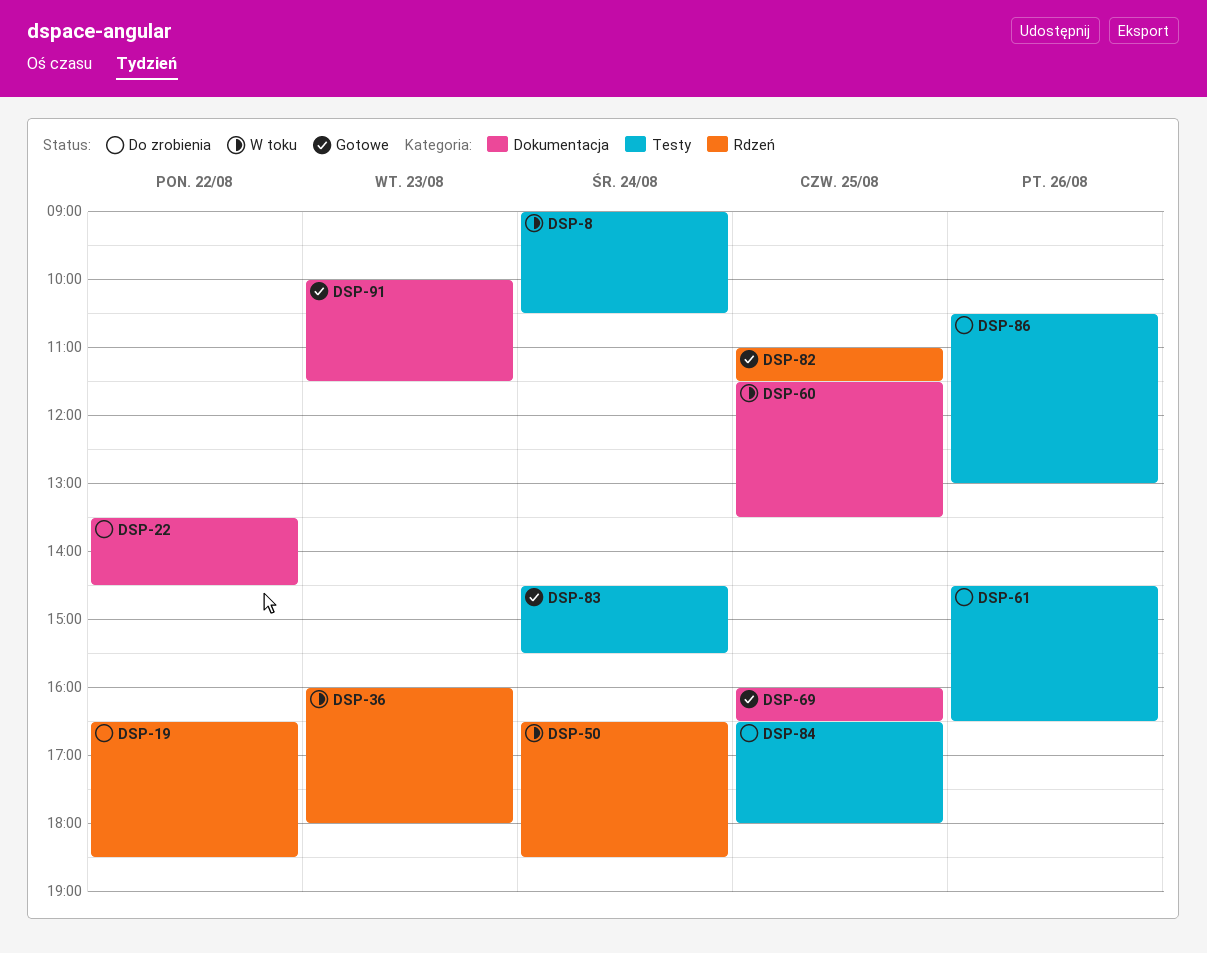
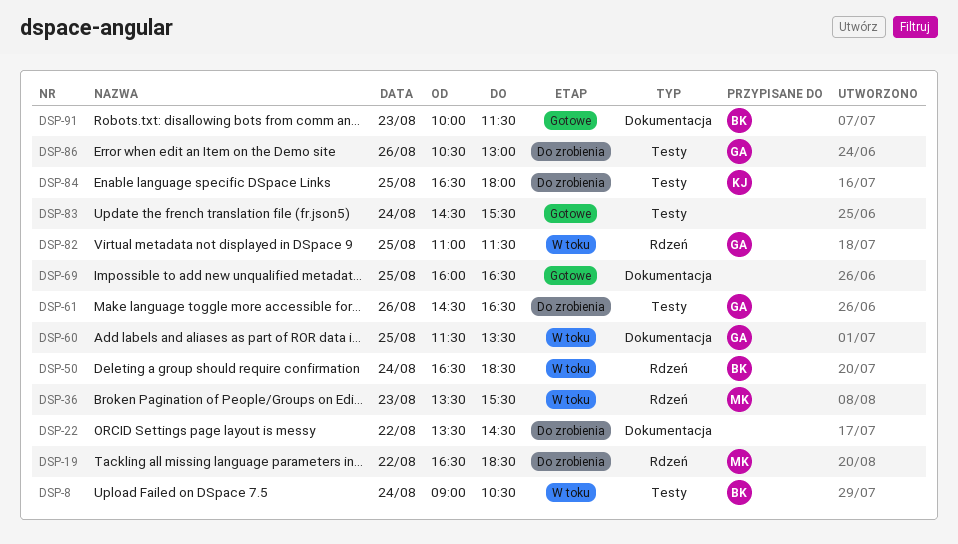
DSP-36, begins: 16:00 -> 13:30
DSP-36, ends: 18:00 -> 15:30
DSP-82, status: Gotowe -> W toku

